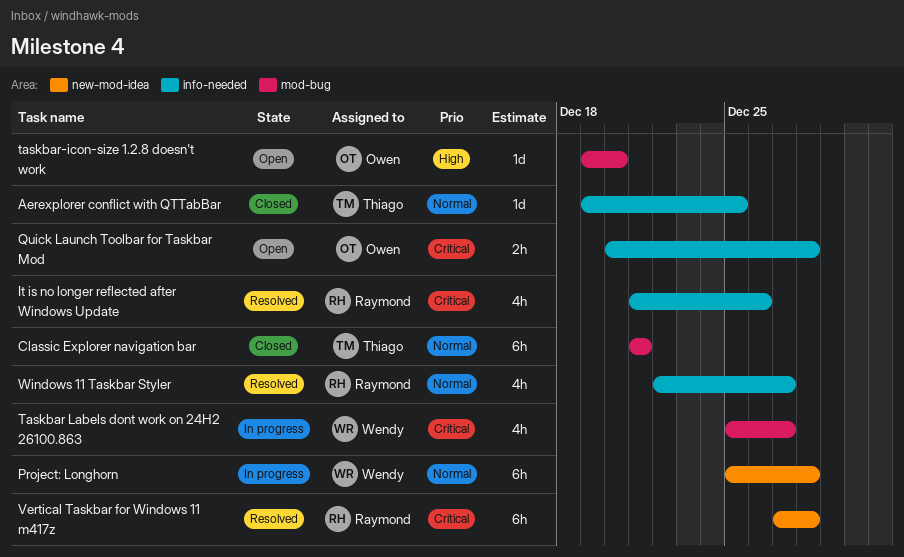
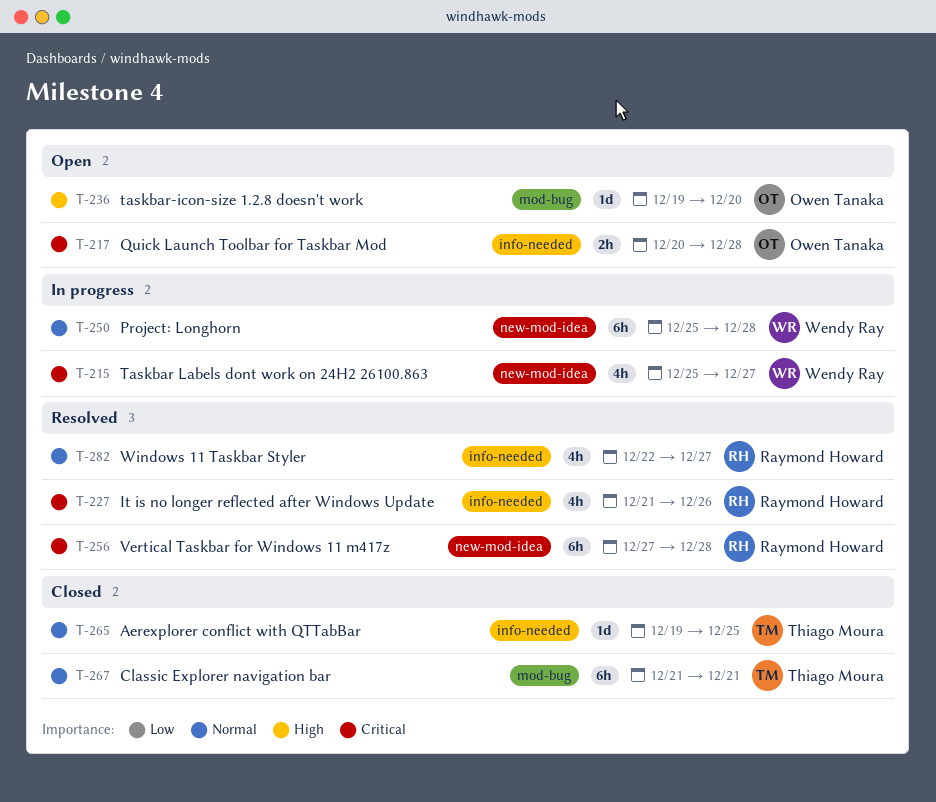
Taskbar Labels dont work on 24H2 26100.863, label: mod-bug -> new-mod-idea

